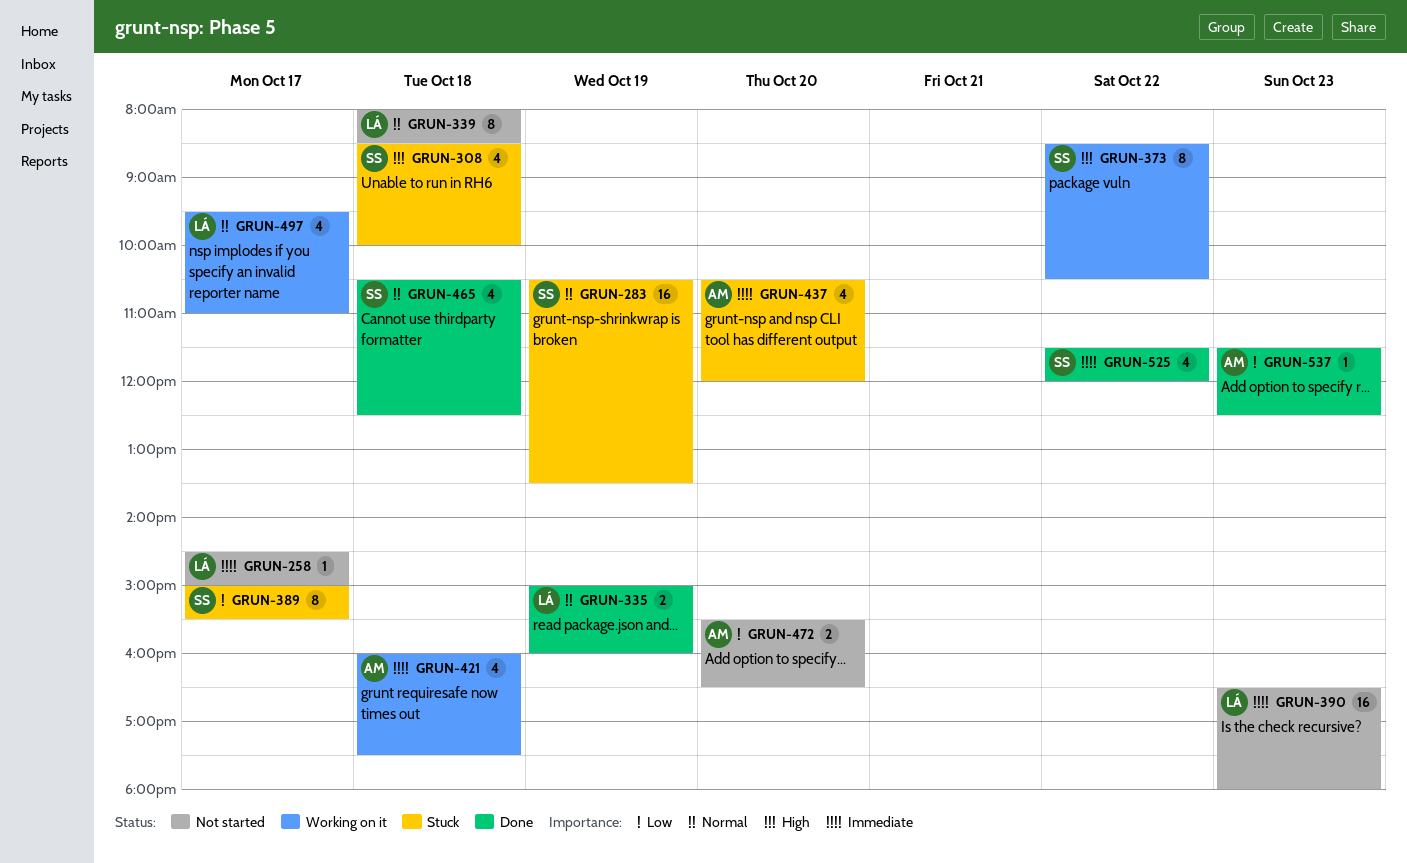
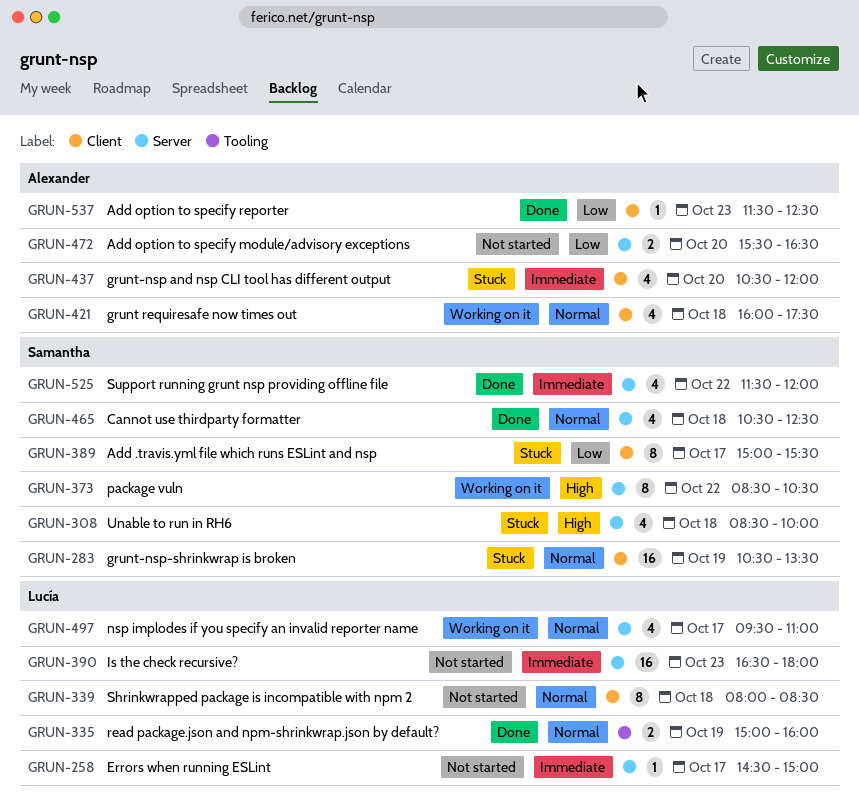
GRUN-421, priority: Immediate -> Normal

